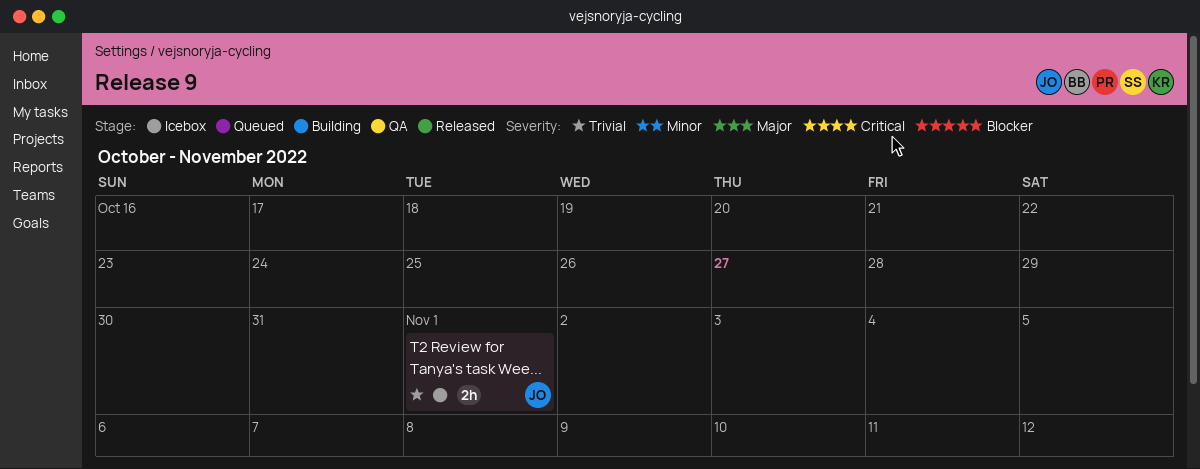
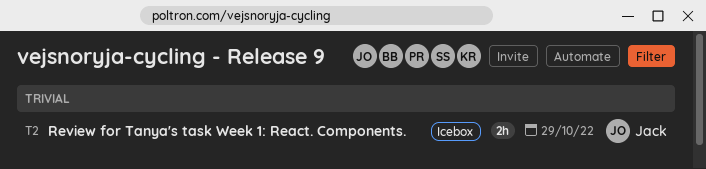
T2, due: Nov 1 -> Oct 29

